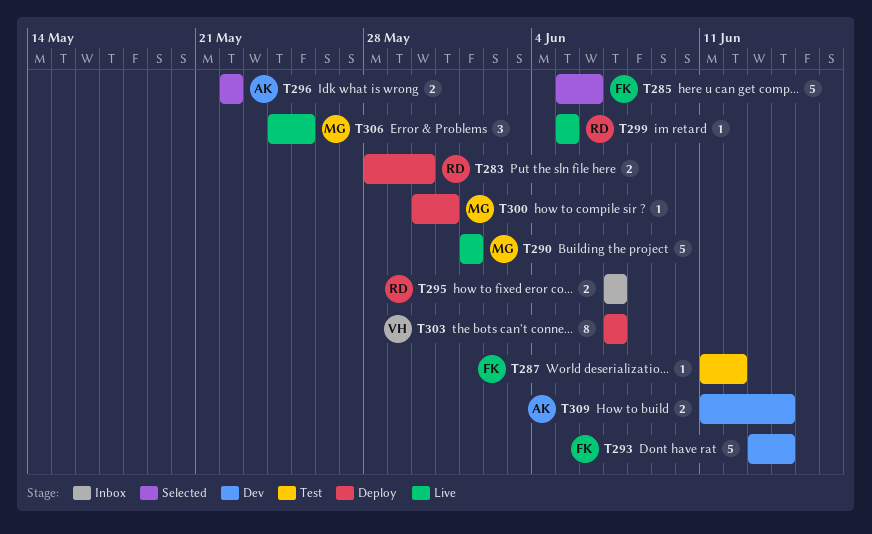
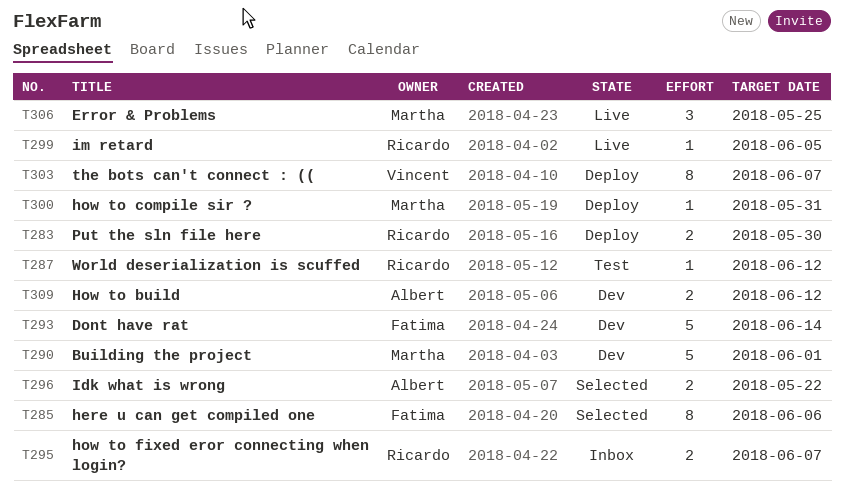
T285, estimate: 5 -> 8
T287, owner: Fatima -> Ricardo
T290, status: Live -> Dev
T309, due: Jun 14 -> Jun 12

